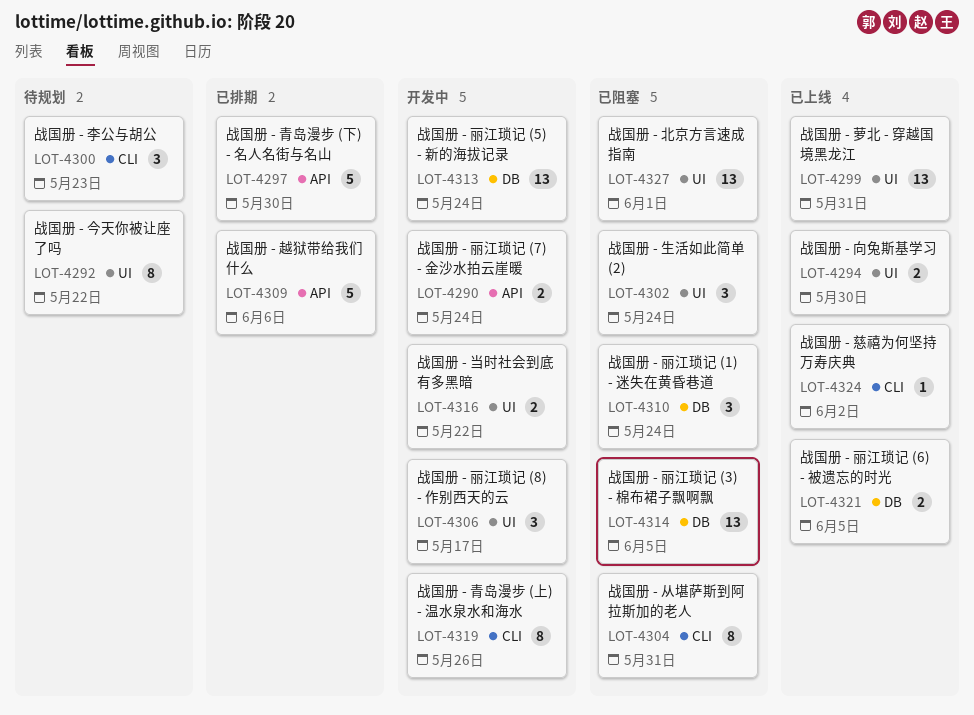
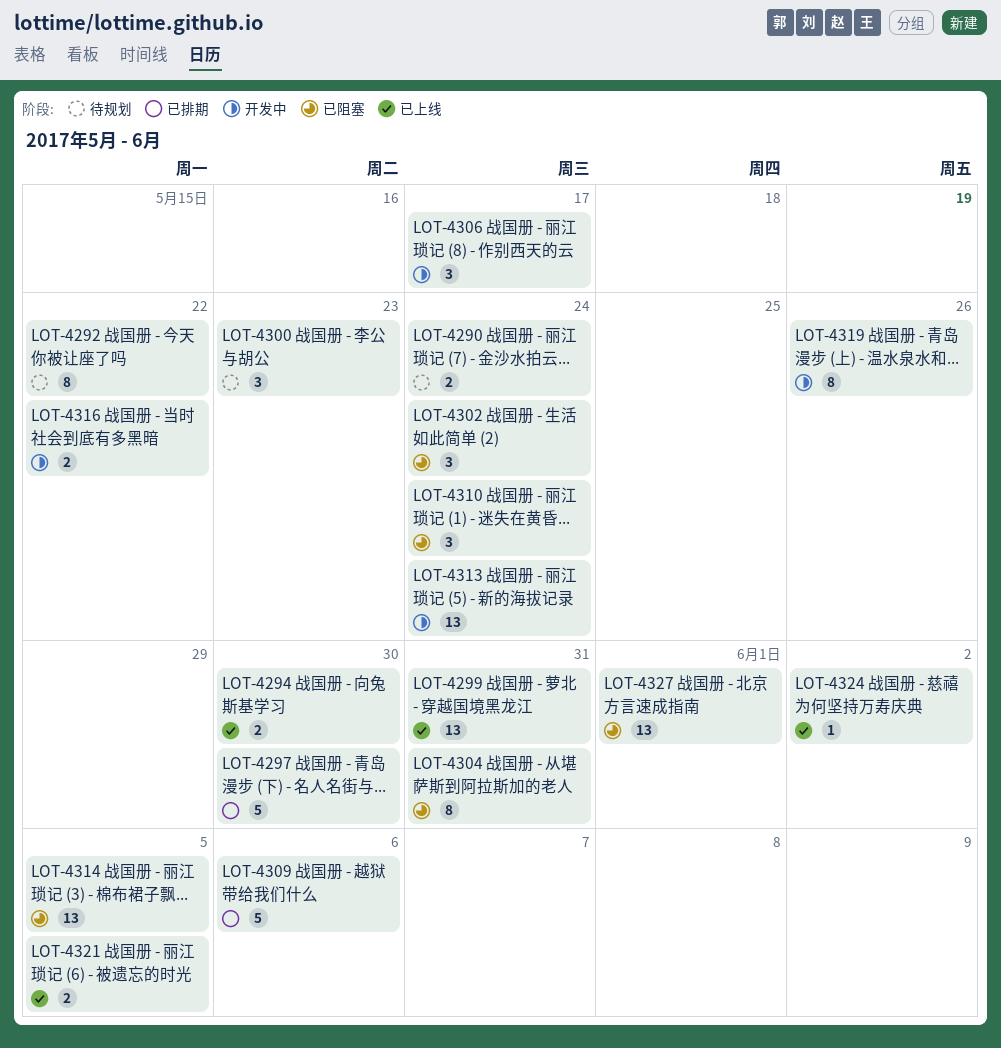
LOT-4290, status: 开发中 -> 待规划

